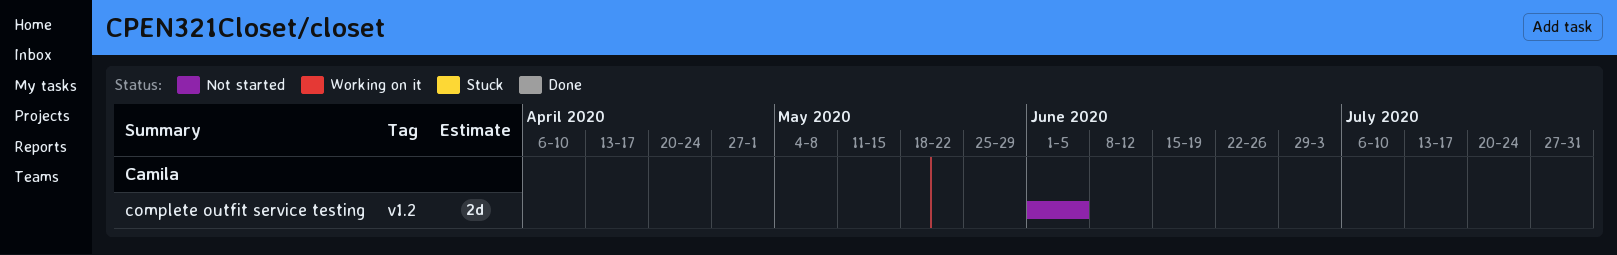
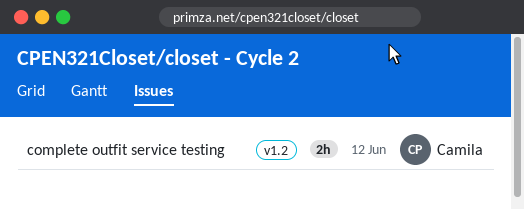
complete outfit service testing, estimate: 2d -> 2h
complete outfit service testing, due: Jun 5 -> Jun 12

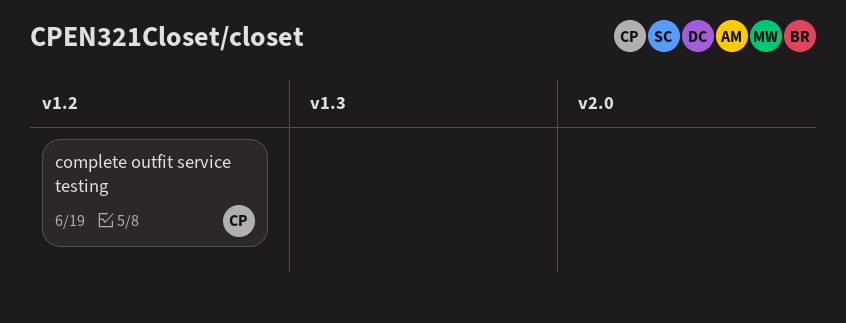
complete outfit service testing, due: Jun 12 -> Jun 19

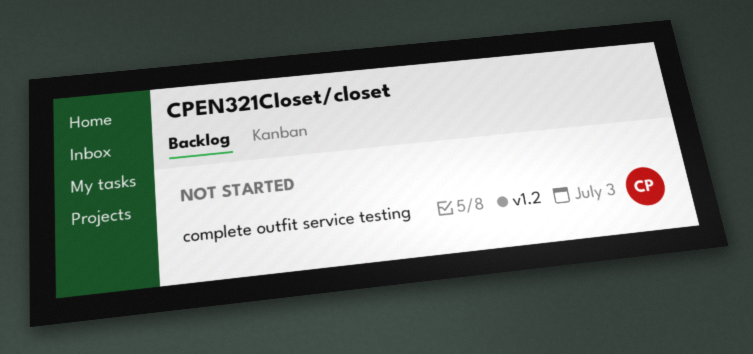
complete outfit service testing, due: Jun 19 -> Jul 3

